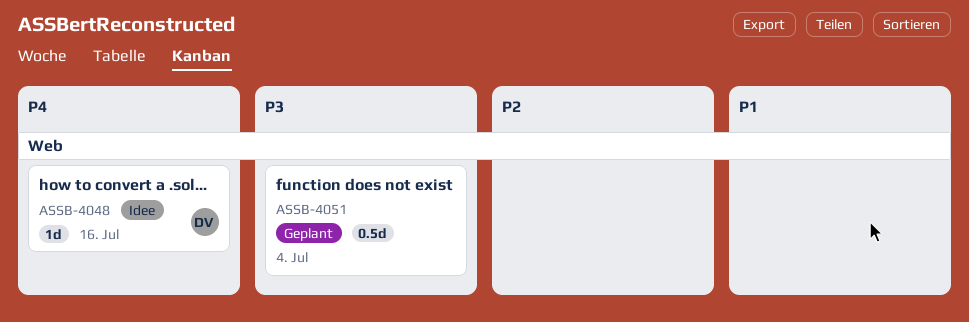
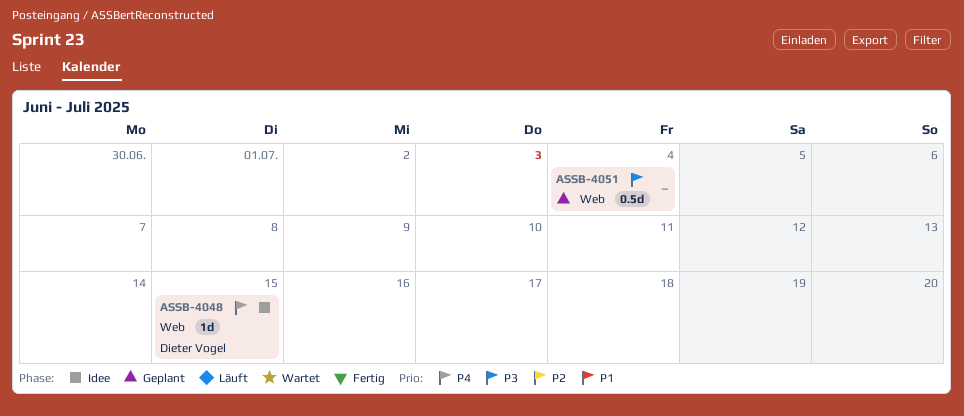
ASSB-4048, due: Jul 16 -> Jul 15

